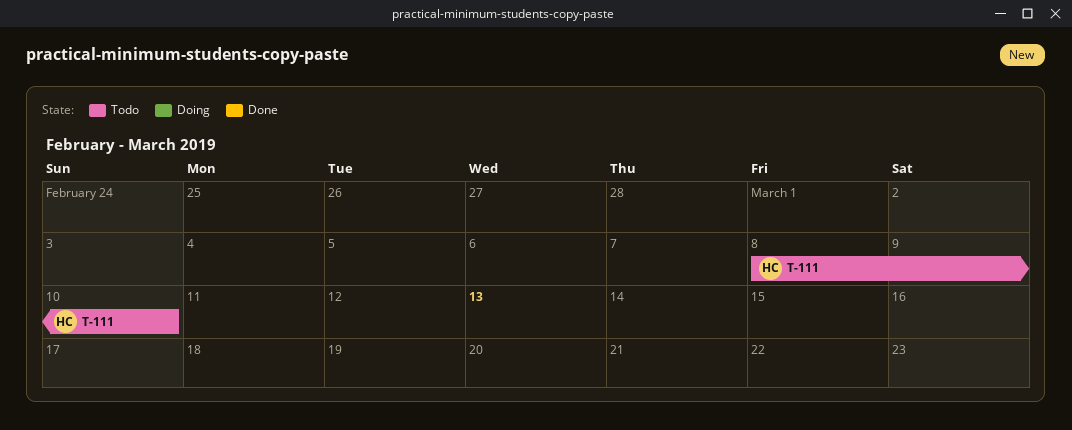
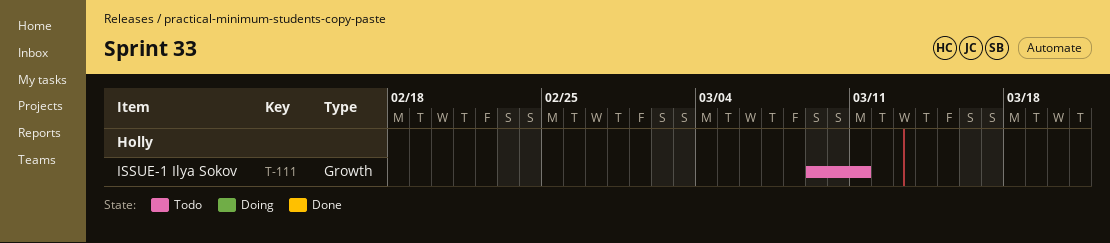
T-111, start: Mar 8 -> Mar 9
T-111, due: Mar 10 -> Mar 11

